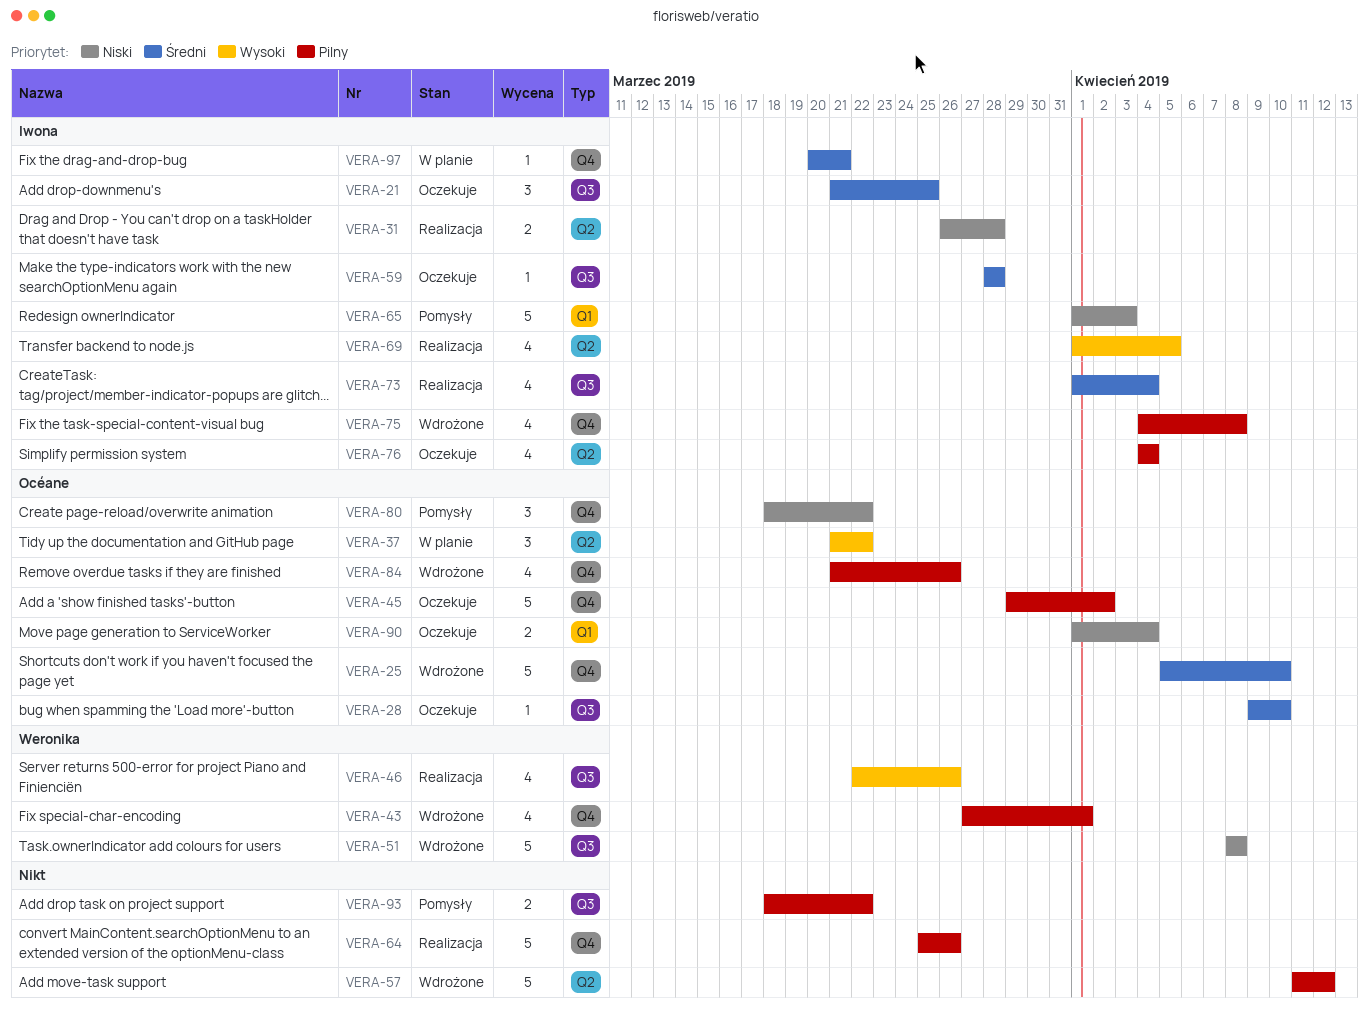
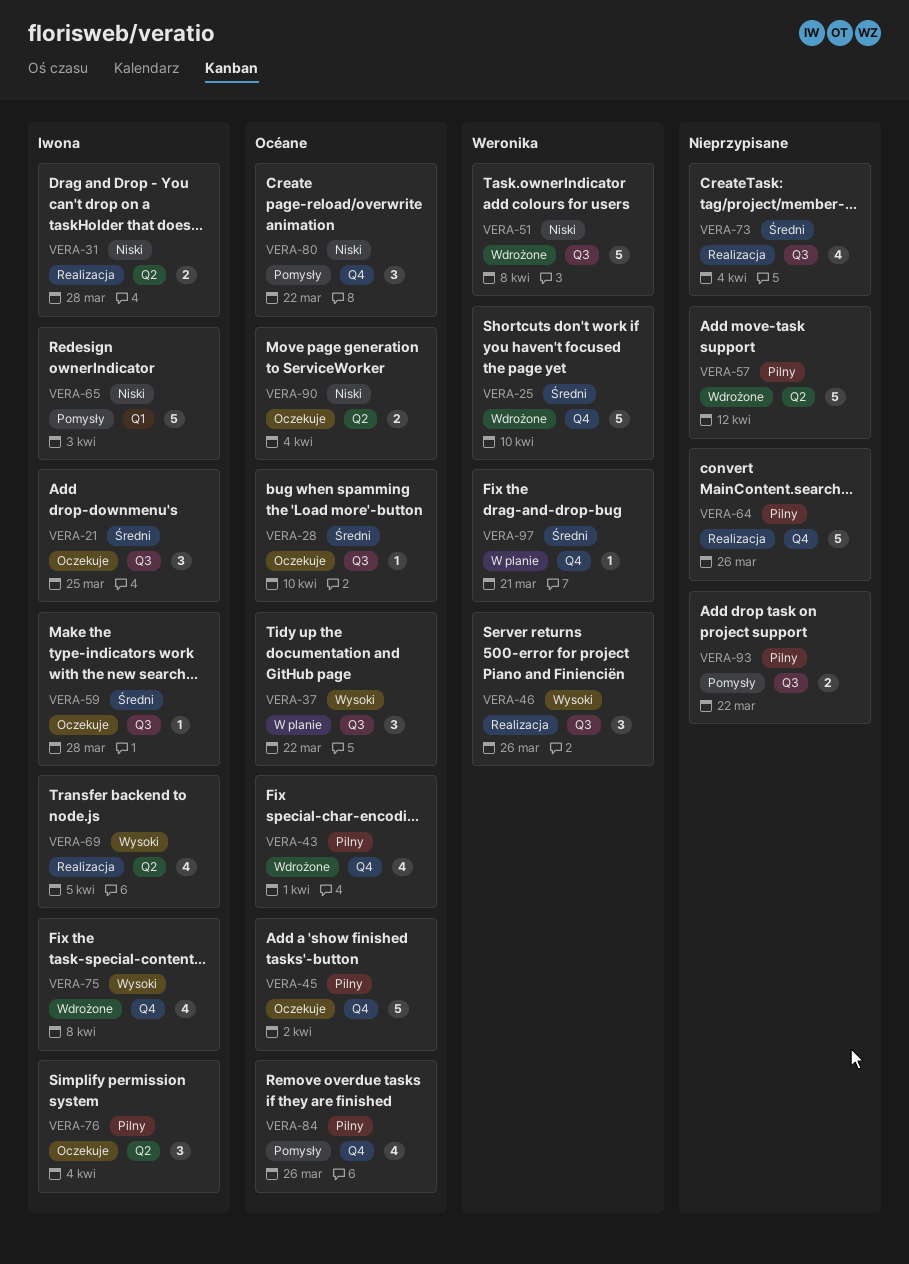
VERA-25, owner: Océane -> Weronika
VERA-37, label: Q2 -> Q3
VERA-43, owner: Weronika -> Océane
VERA-46, estimate: 4 -> 3
VERA-73, owner: Iwona -> none
VERA-75, priority: Pilny -> Wysoki
VERA-76, estimate: 4 -> 3
VERA-84, status: Wdrożone -> Pomysły
VERA-90, label: Q1 -> Q2
VERA-97, owner: Iwona -> Weronika

